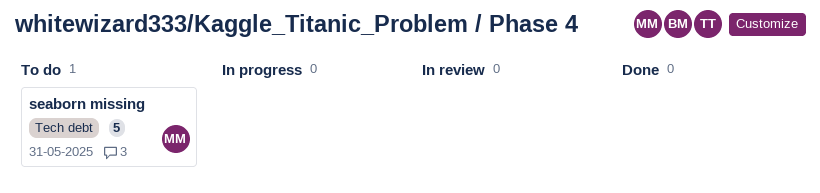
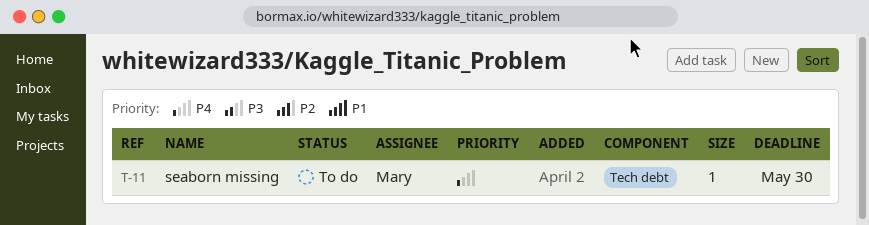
seaborn missing, estimate: 5 -> 1
seaborn missing, due: May 31 -> May 30

